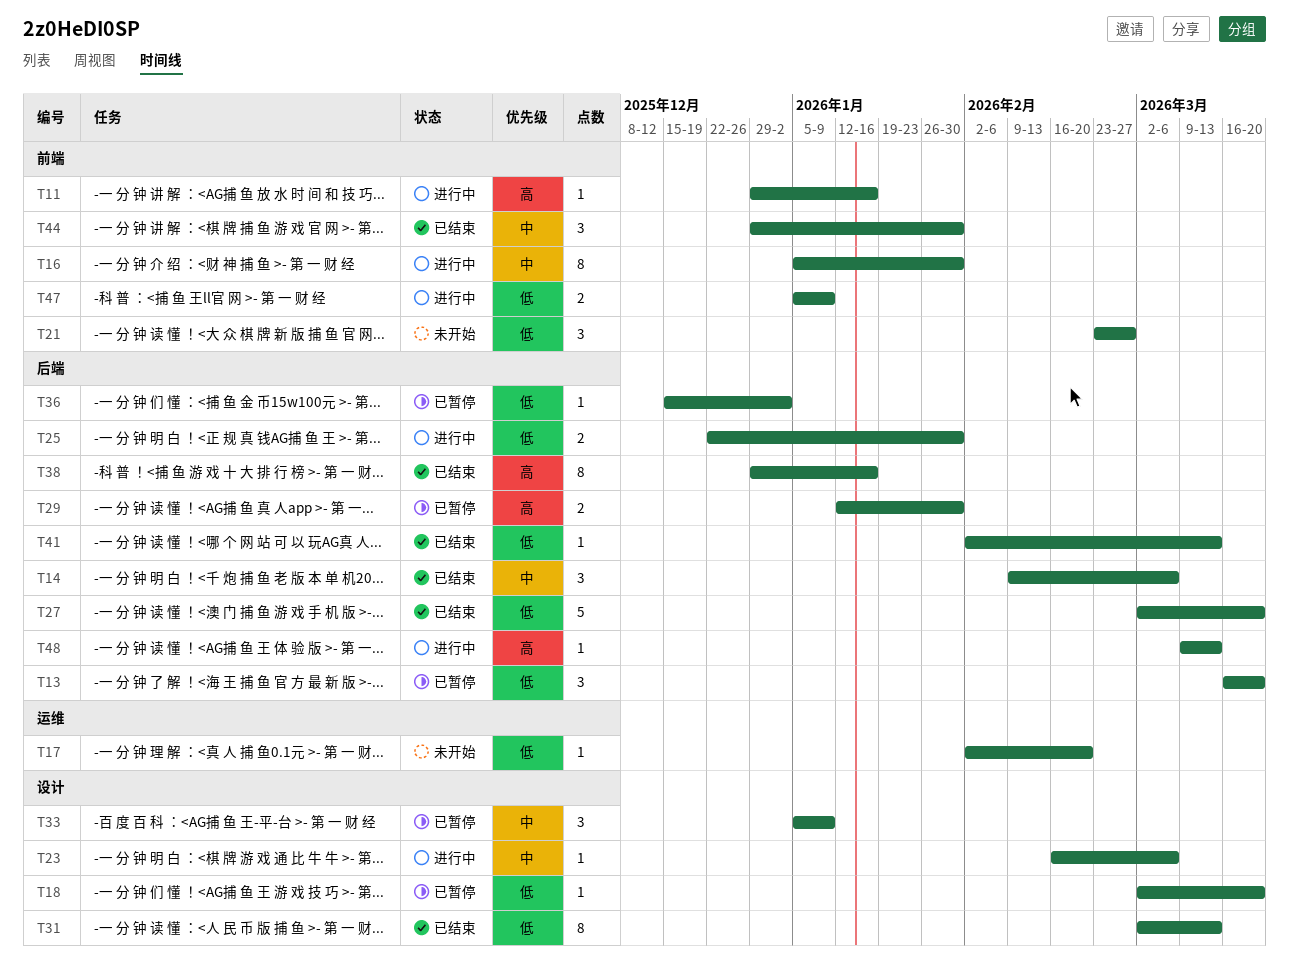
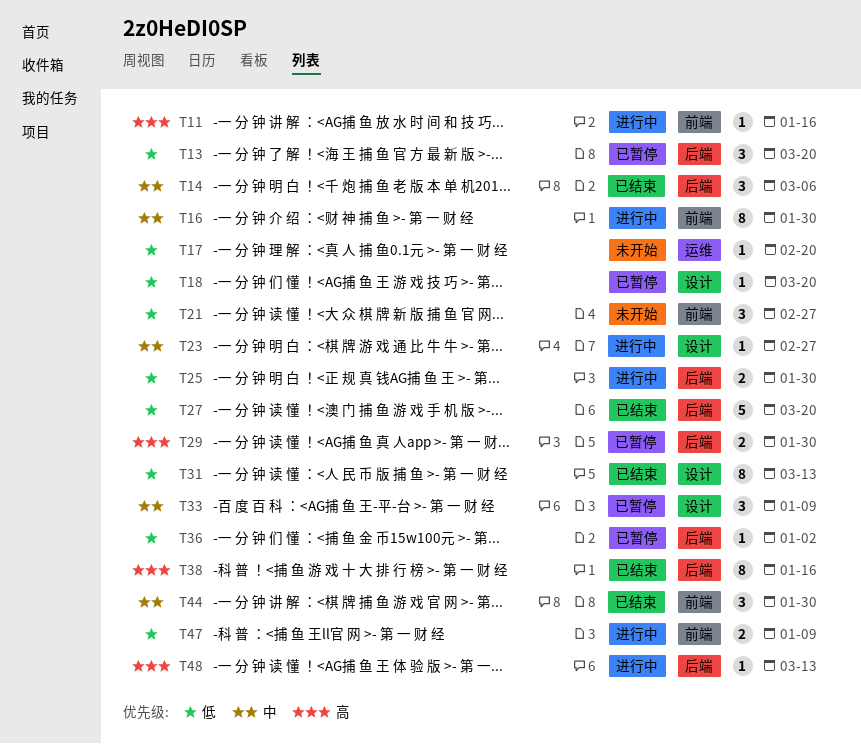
T23, due: Mar 6 -> Feb 27
T41: present -> none

